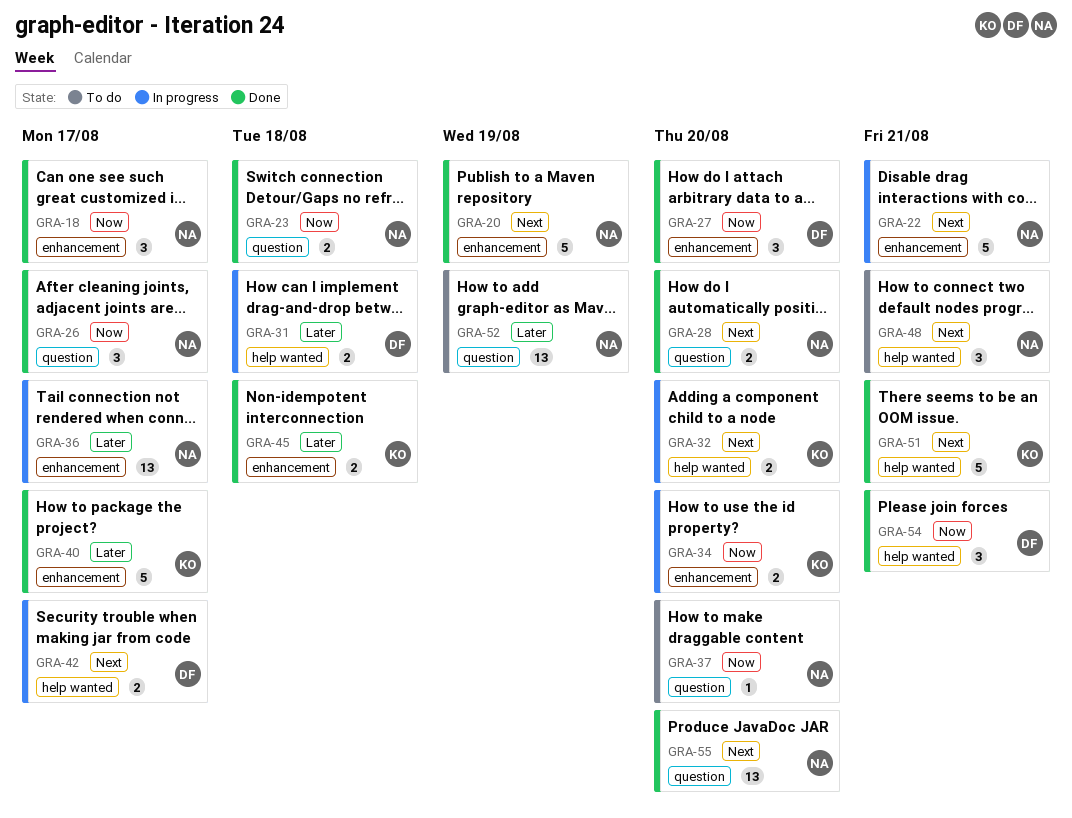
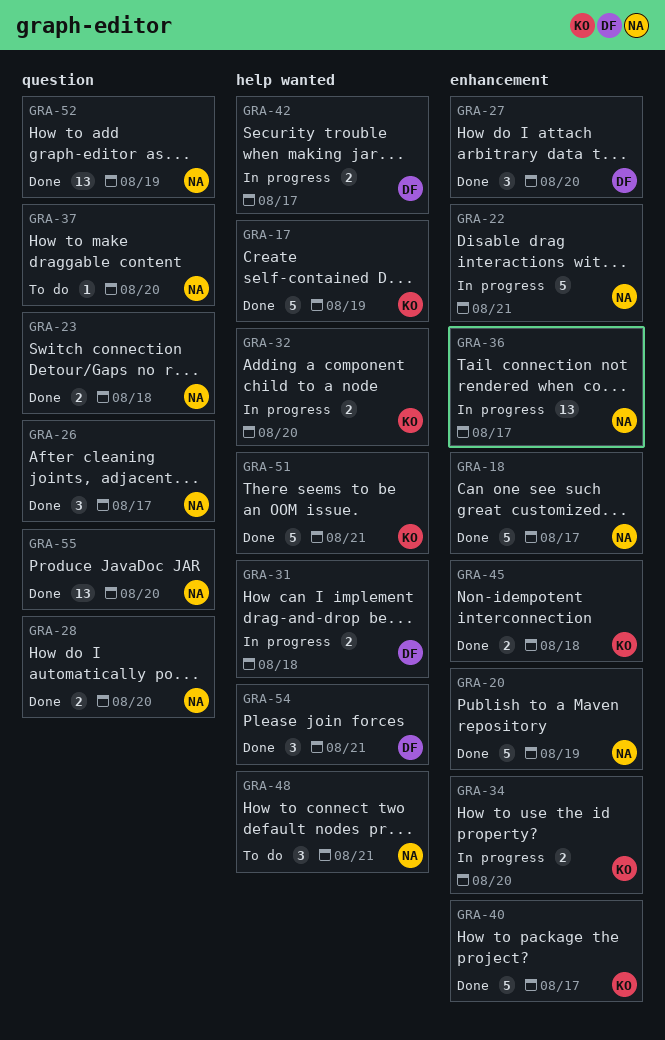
GRA-17: none -> present
GRA-18, estimate: 3 -> 5
GRA-52, status: To do -> Done

